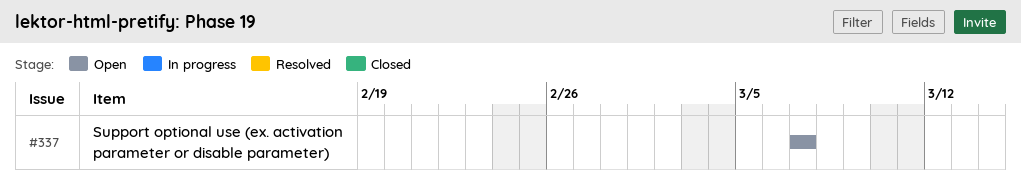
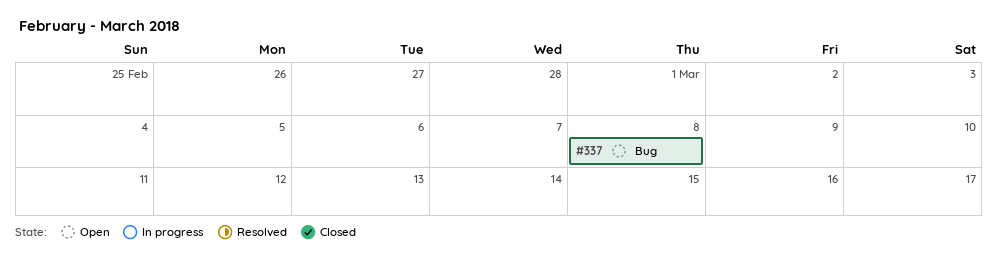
#337, due: Mar 7 -> Mar 8

